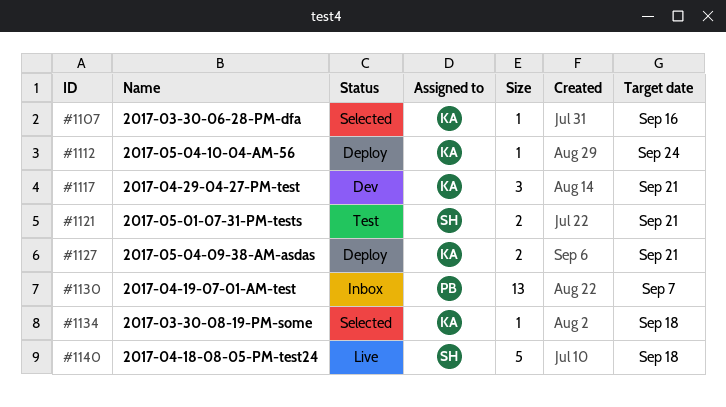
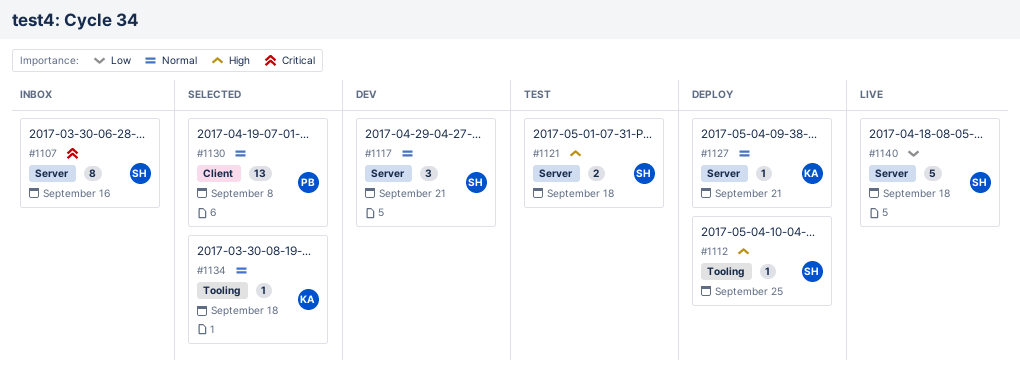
#1107, status: Selected -> Inbox
#1107, owner: KA -> SH
#1107, estimate: 1 -> 8
#1112, owner: KA -> SH
#1112, due: Sep 24 -> Sep 25
#1117, owner: KA -> SH
#1121, due: Sep 21 -> Sep 18
#1127, estimate: 2 -> 1
#1130, status: Inbox -> Selected
#1130, due: Sep 7 -> Sep 8

